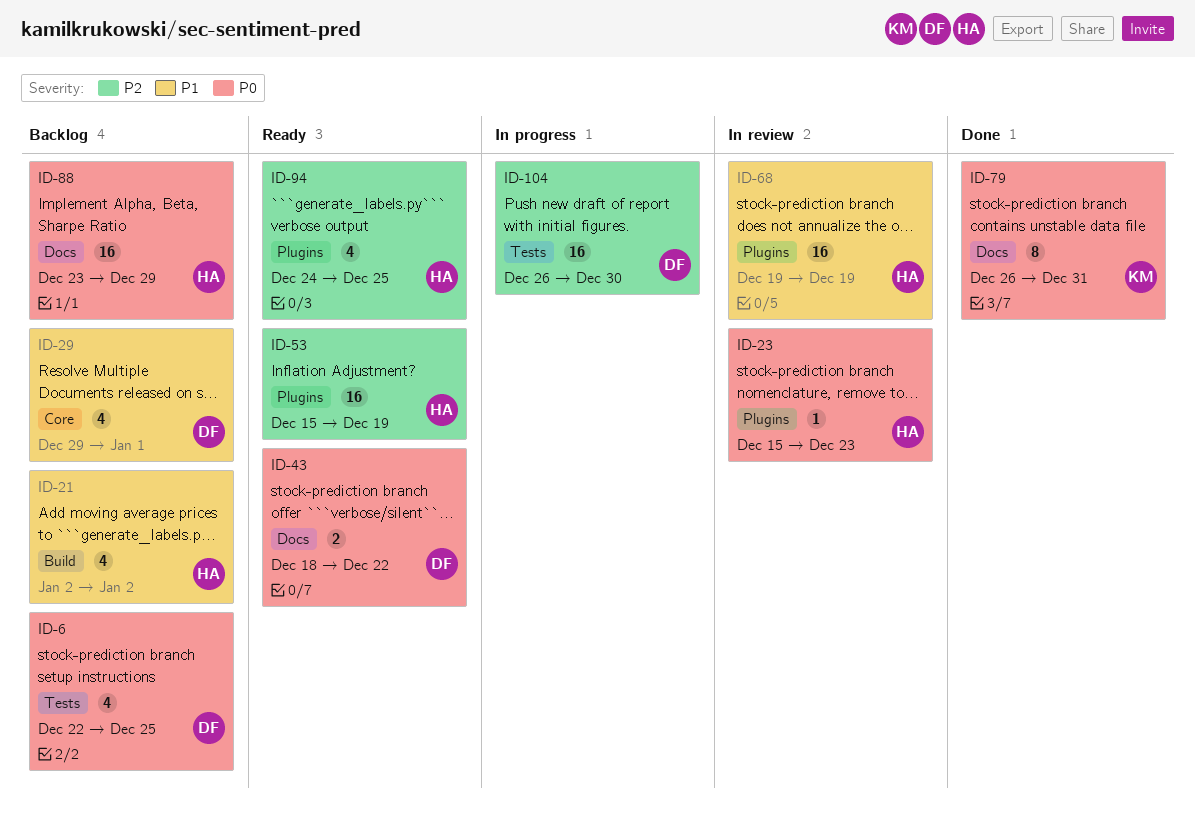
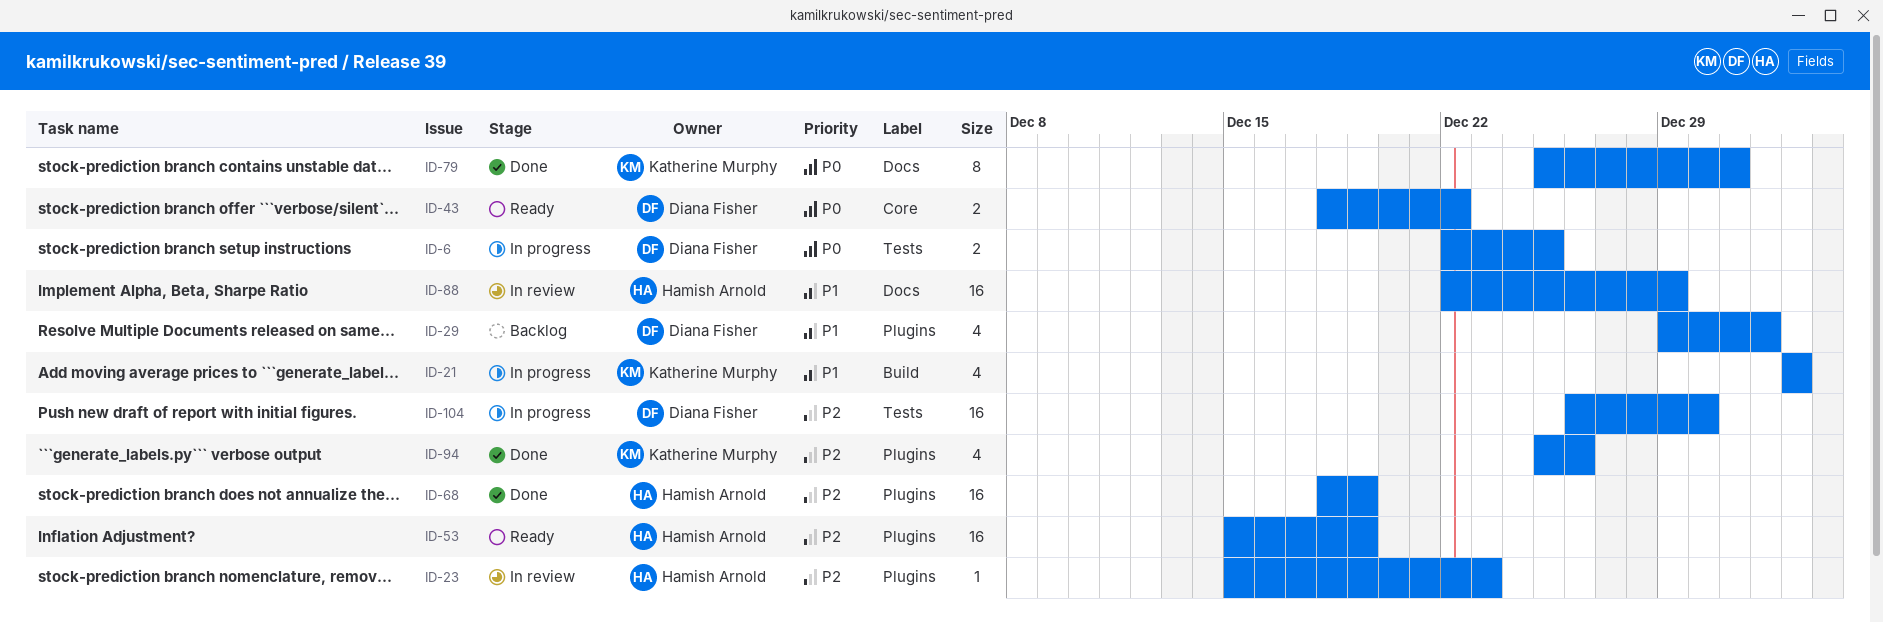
ID-6, status: Backlog -> In progress
ID-6, estimate: 4 -> 2
ID-21, status: Backlog -> In progress
ID-21, owner: Hamish Arnold -> Katherine Murphy
ID-23, priority: P0 -> P2
ID-29, label: Core -> Plugins
ID-43, label: Docs -> Core
ID-68, status: In review -> Done
ID-68, priority: P1 -> P2
ID-68, start: Dec 19 -> Dec 18
ID-79, start: Dec 26 -> Dec 25
ID-88, status: Backlog -> In review
ID-88, priority: P0 -> P1
ID-88, start: Dec 23 -> Dec 22
ID-94, status: Ready -> Done
ID-94, owner: Hamish Arnold -> Katherine Murphy
ID-94, start: Dec 24 -> Dec 25
ID-94, due: Dec 25 -> Dec 26

